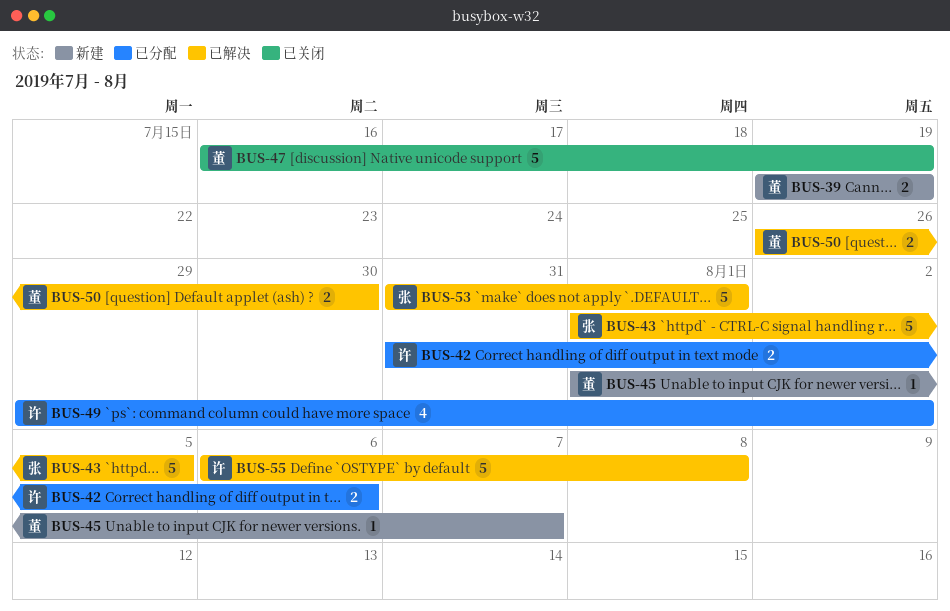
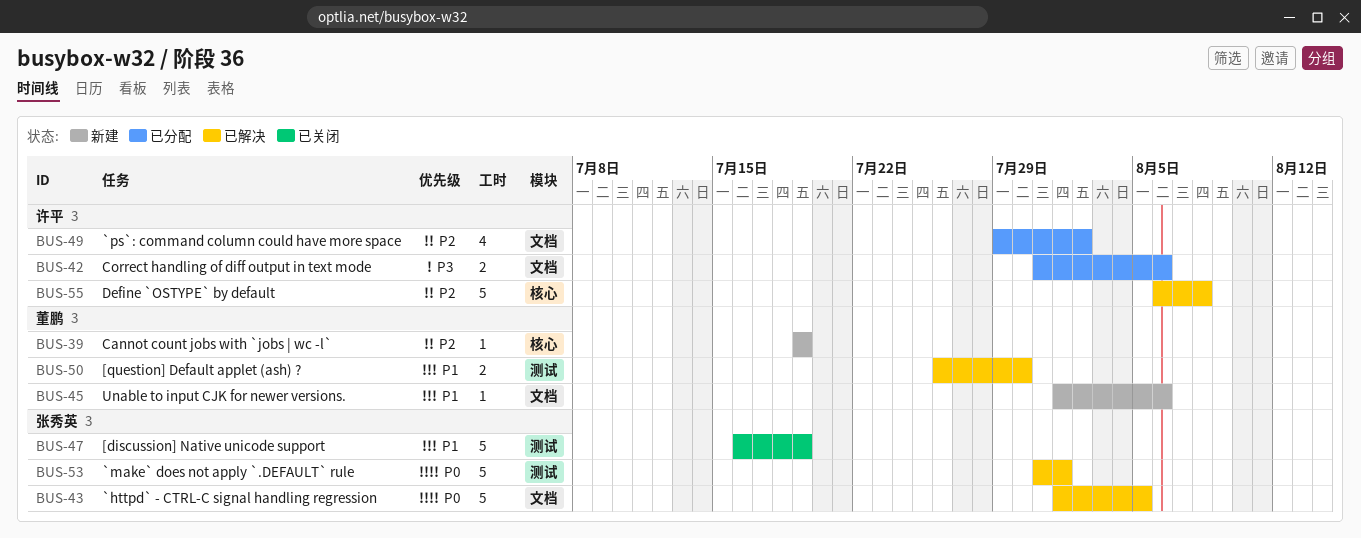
BUS-39, estimate: 2 -> 1
BUS-45, due: Aug 7 -> Aug 6
BUS-47, owner: 董鹏 -> 张秀英

